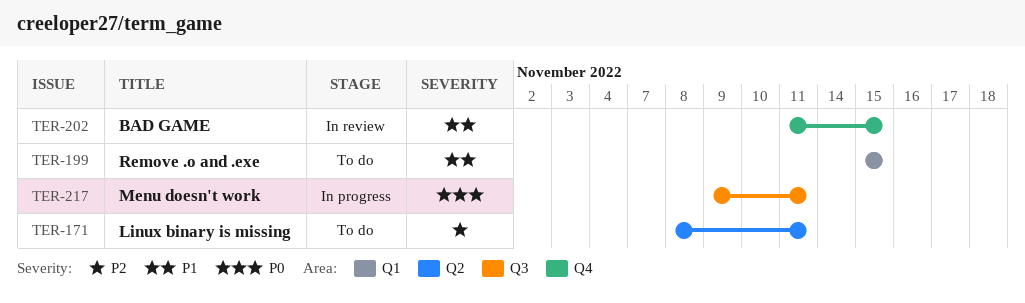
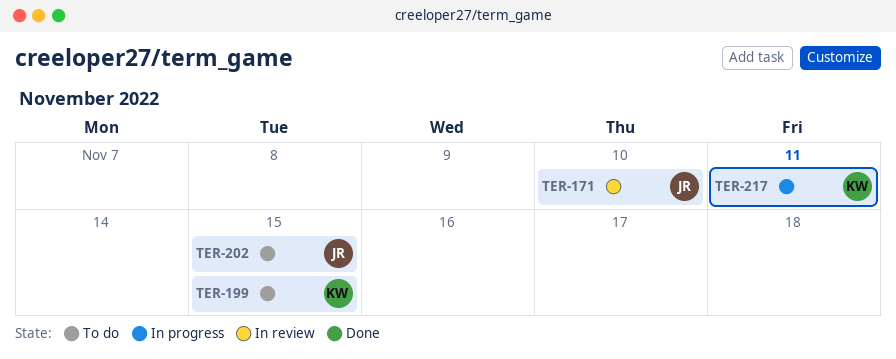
TER-171, status: To do -> In review
TER-171, due: Nov 11 -> Nov 10
TER-202, status: In review -> To do

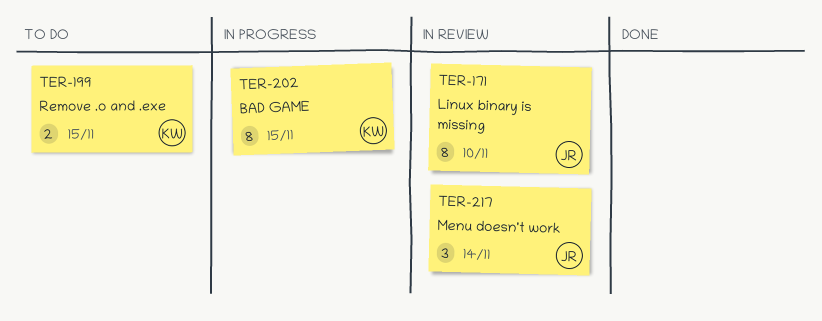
TER-202, status: To do -> In progress
TER-202, owner: JR -> KW
TER-217, status: In progress -> In review
TER-217, owner: KW -> JR
TER-217, due: Nov 11 -> Nov 14

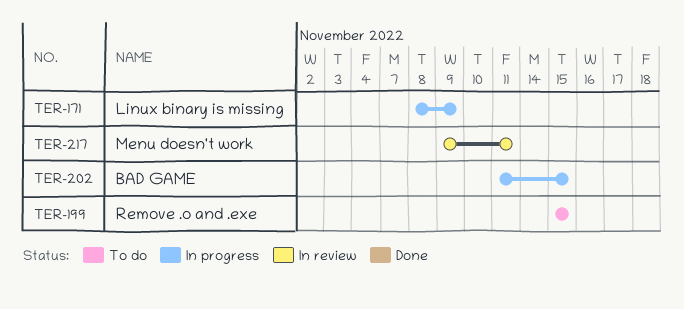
TER-171, status: In review -> In progress
TER-171, due: Nov 10 -> Nov 9
TER-217, due: Nov 14 -> Nov 11

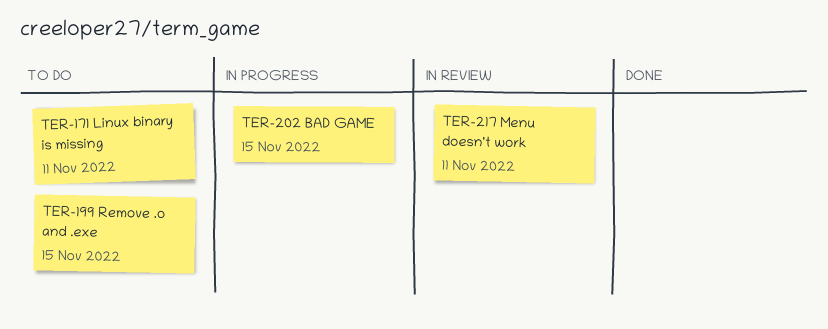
TER-171, status: In progress -> To do
TER-171, due: Nov 9 -> Nov 11

